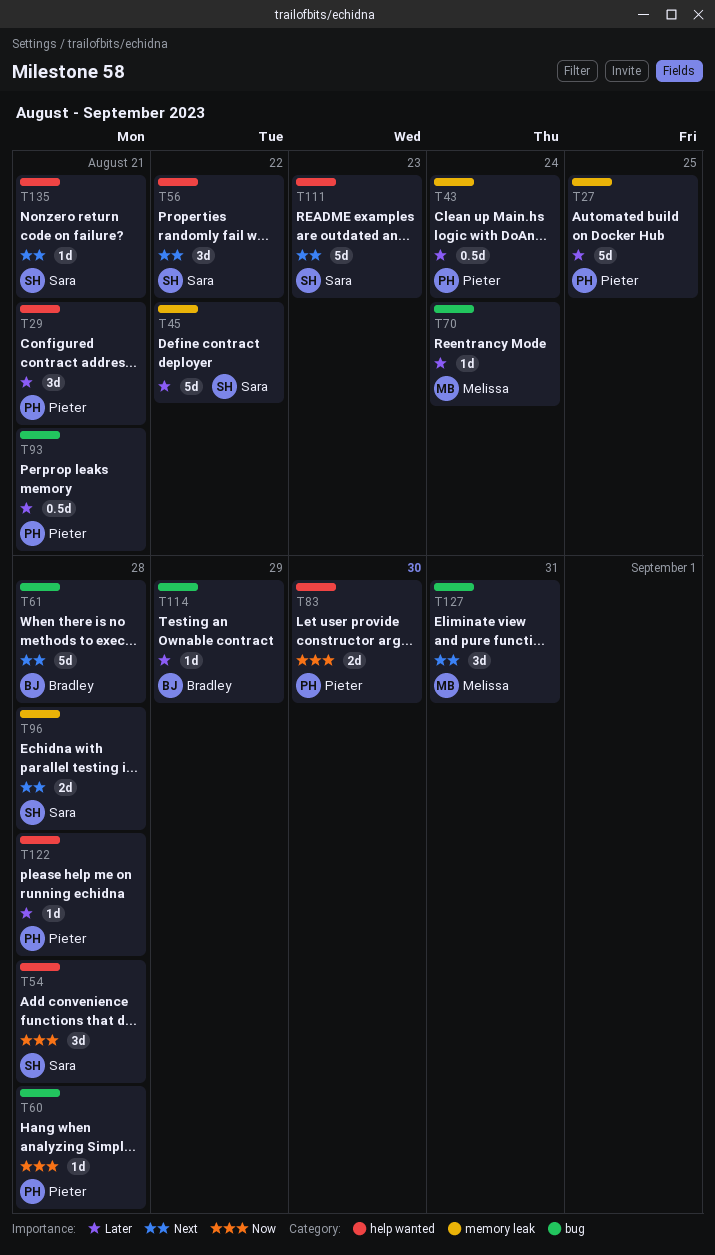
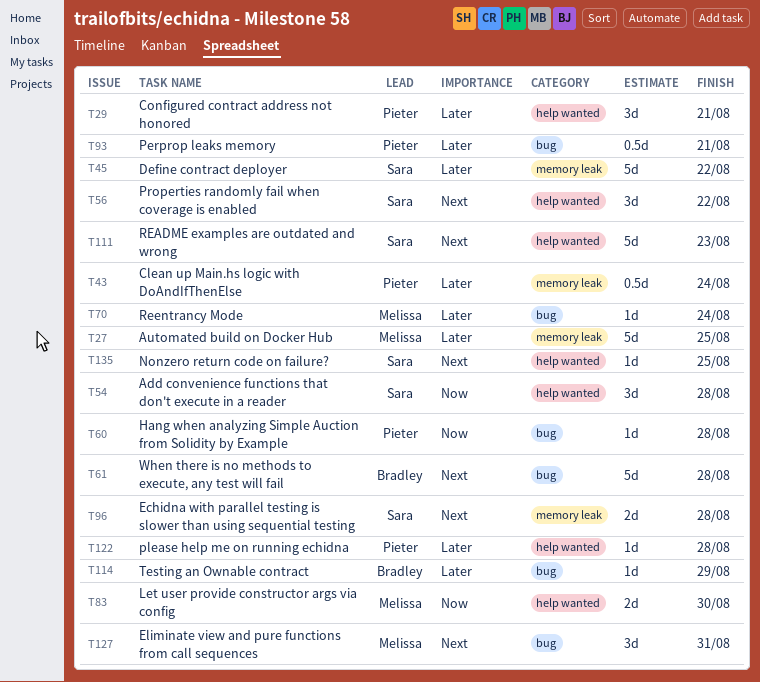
T27, owner: Pieter -> Melissa
T83, owner: Pieter -> Melissa
T135, due: Aug 21 -> Aug 25

